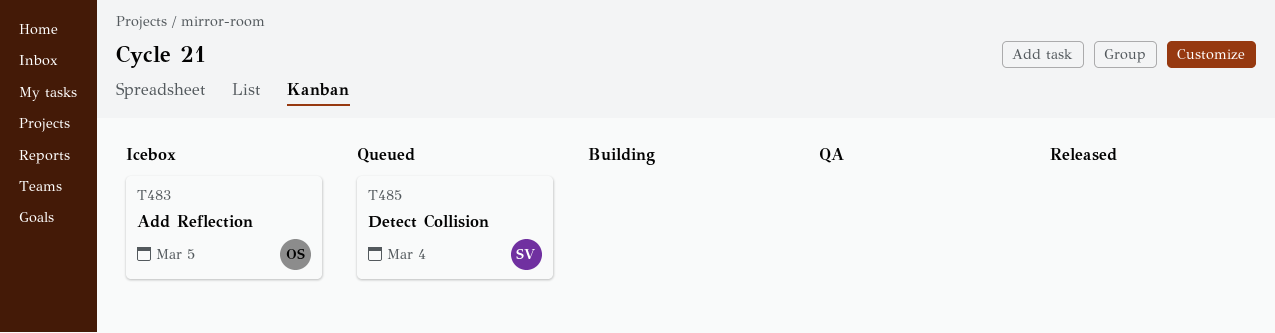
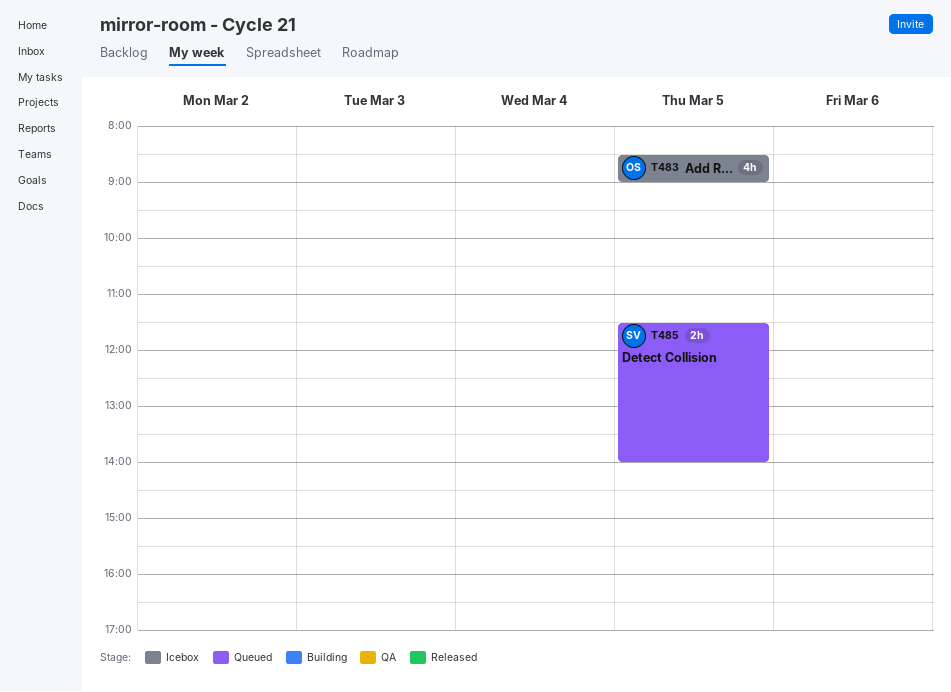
T485, day: Mar 4 -> Mar 5

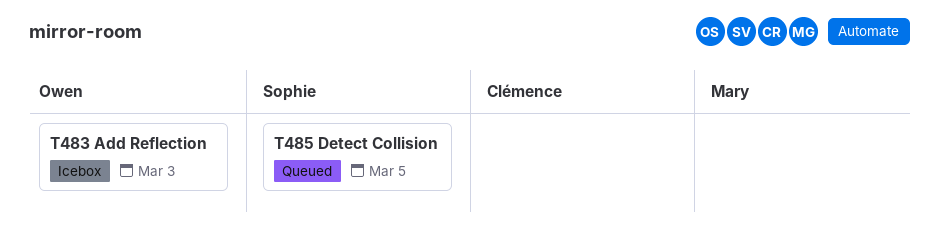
T483, day: Mar 5 -> Mar 3

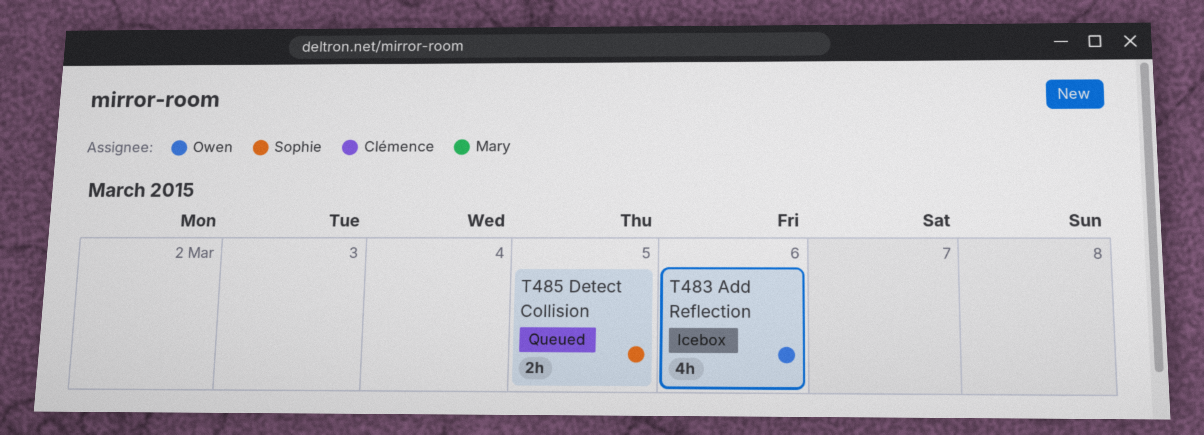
T483, day: Mar 3 -> Mar 6

